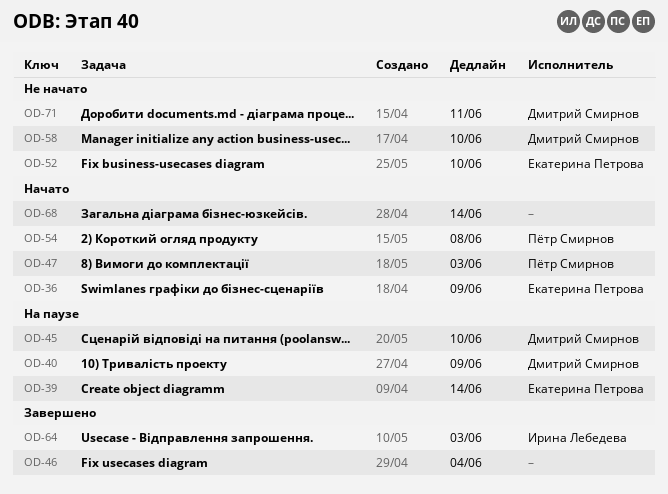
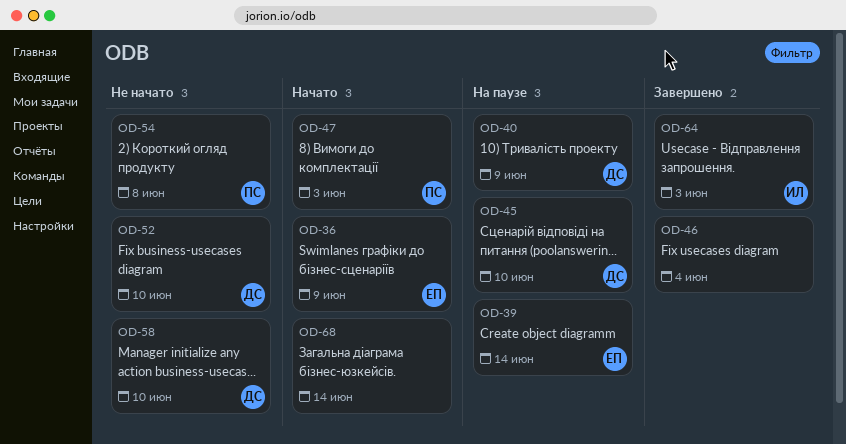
OD-52, owner: Екатерина Петрова -> Дмитрий Смирнов
OD-54, status: Начато -> Не начато
OD-71: present -> none

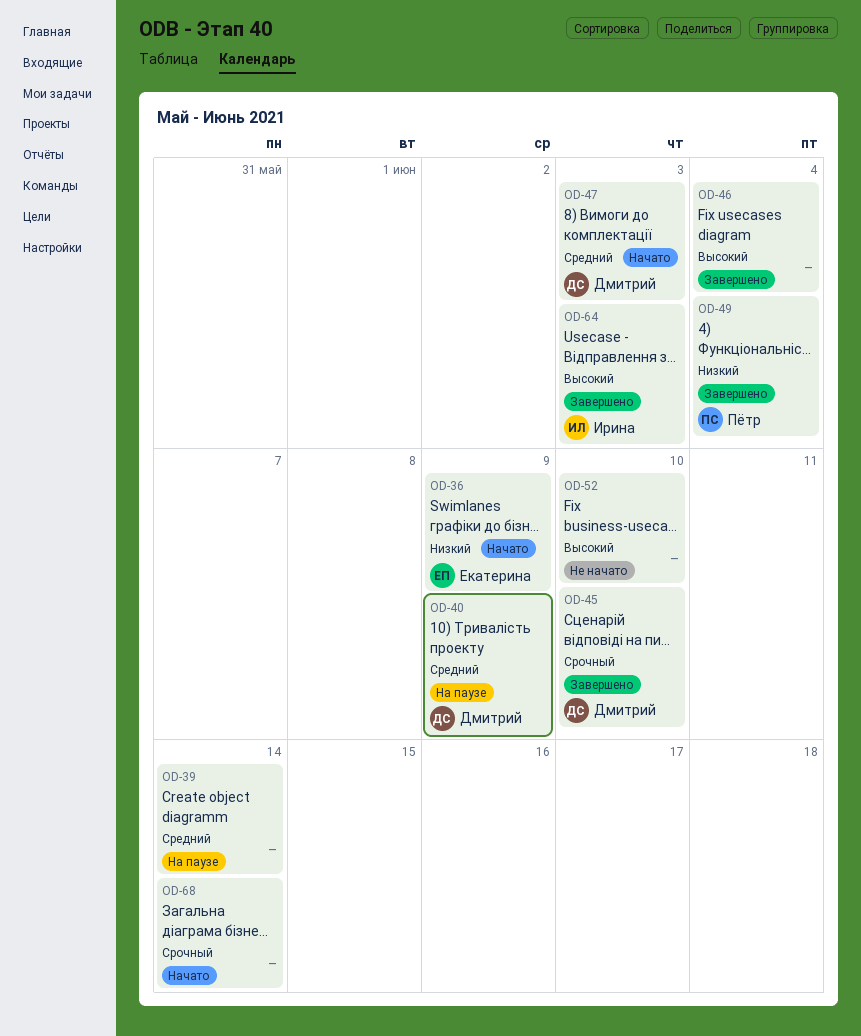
OD-39, owner: Екатерина -> none
OD-45, status: На паузе -> Завершено
OD-47, owner: Пётр -> Дмитрий
OD-49: none -> present
OD-52, owner: Дмитрий -> none
OD-54: present -> none
OD-58: present -> none

